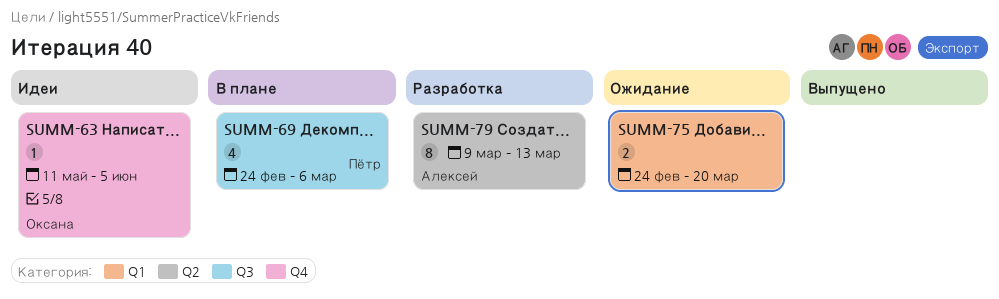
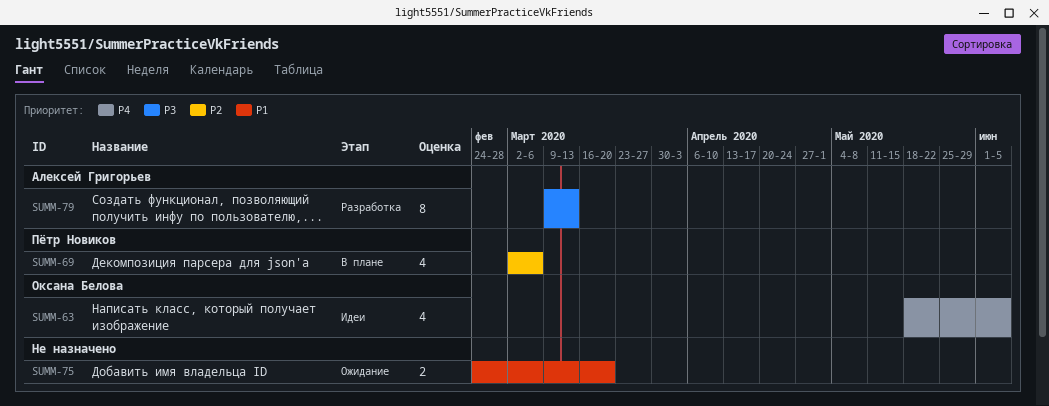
SUMM-63, estimate: 1 -> 4
SUMM-63, start: May 11 -> May 18
SUMM-69, start: Feb 24 -> Mar 2

